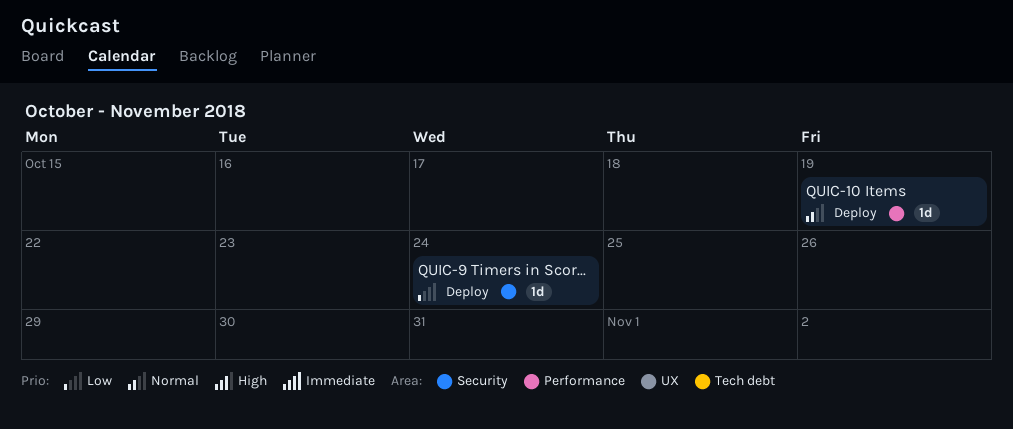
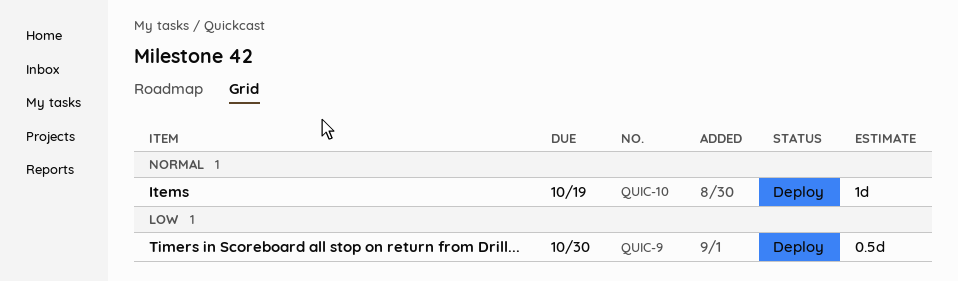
QUIC-9, estimate: 1d -> 0.5d
QUIC-9, due: Oct 24 -> Oct 30

